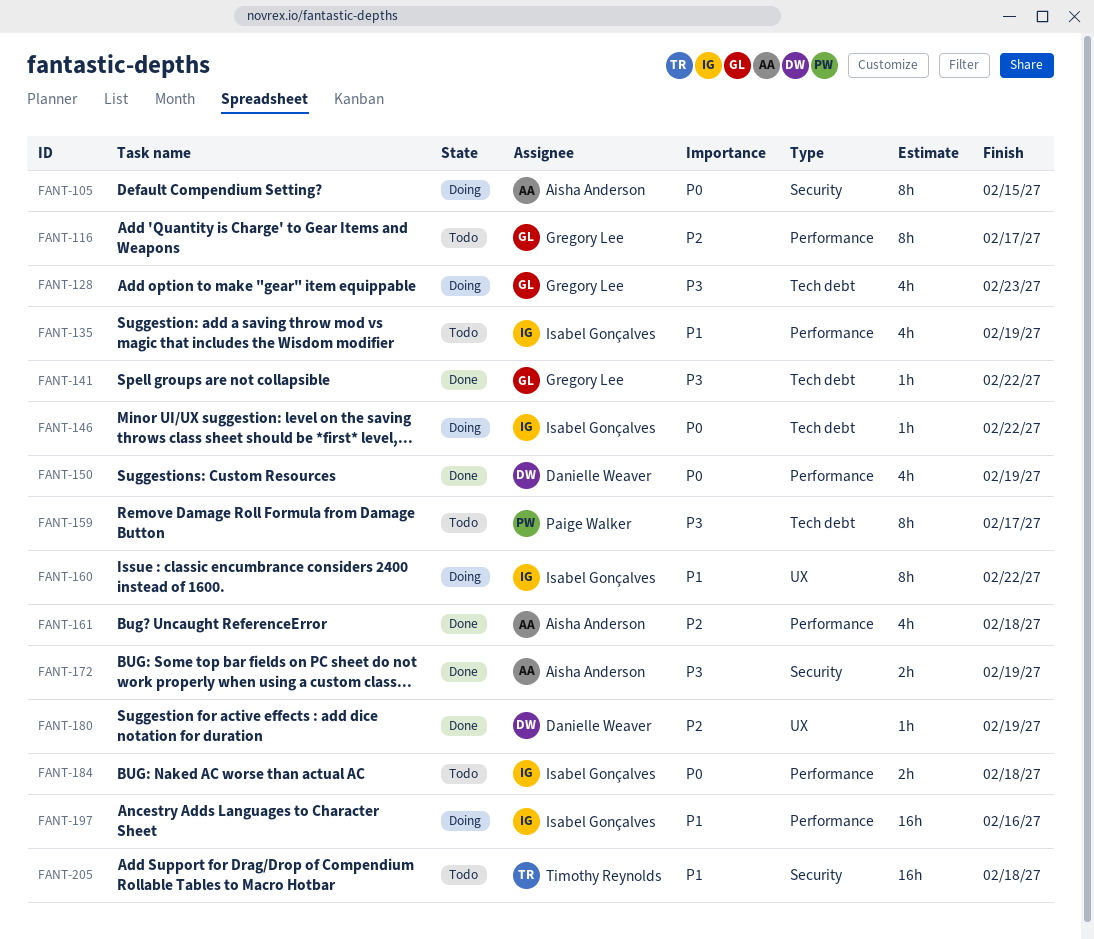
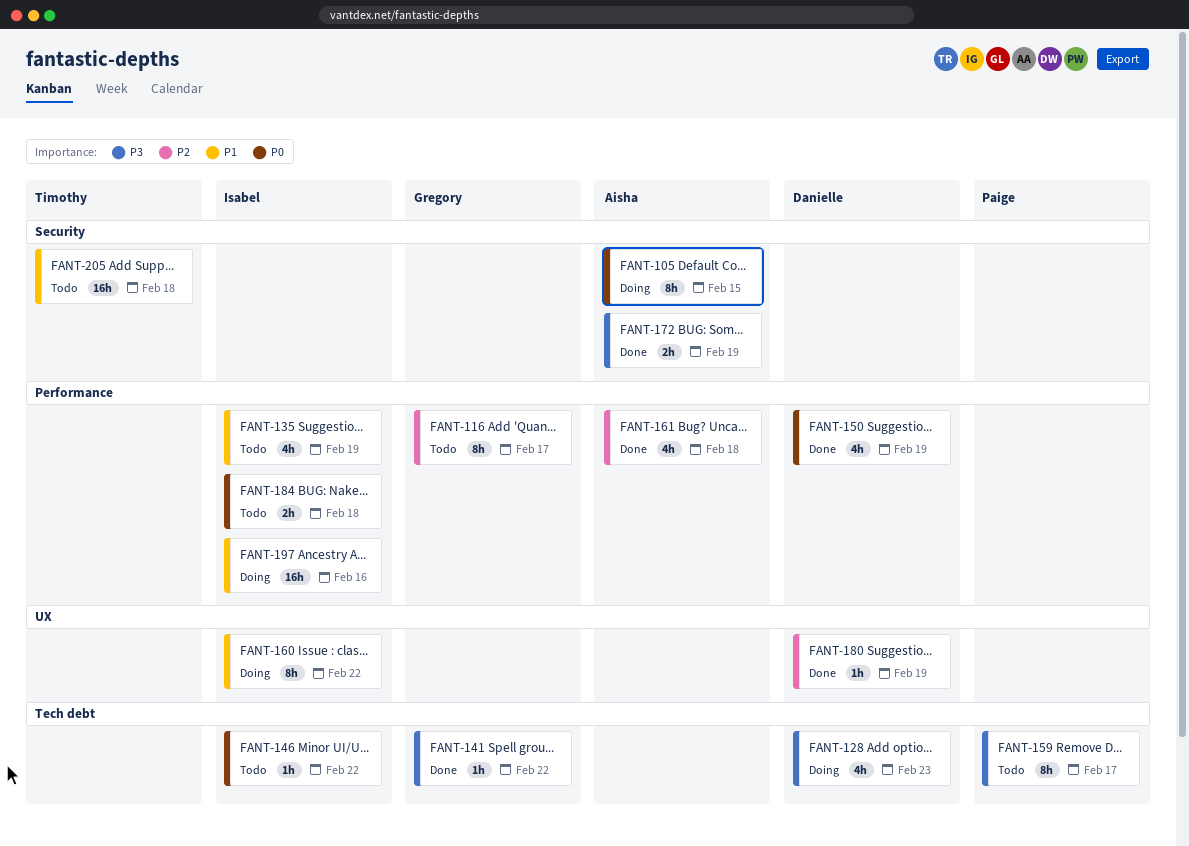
FANT-128, owner: Gregory Lee -> Danielle Weaver
FANT-146, status: Doing -> Todo

